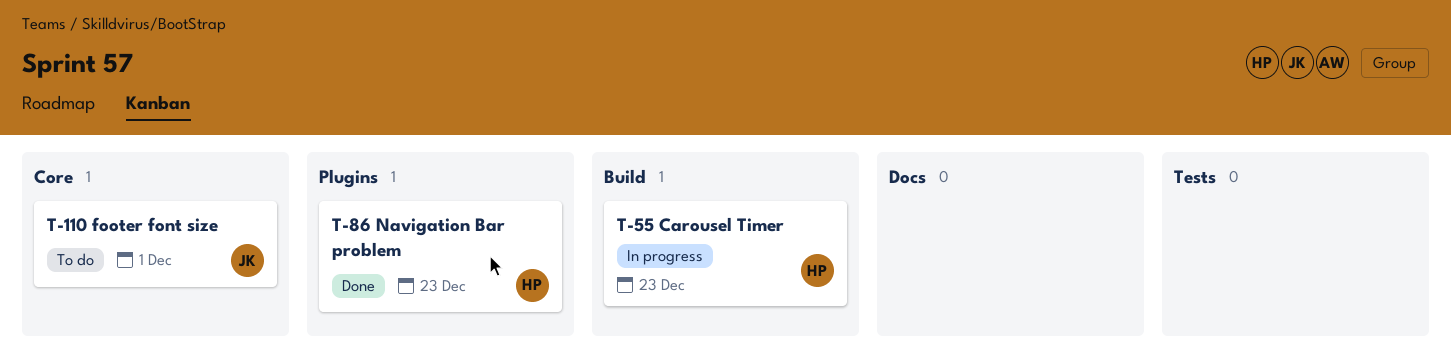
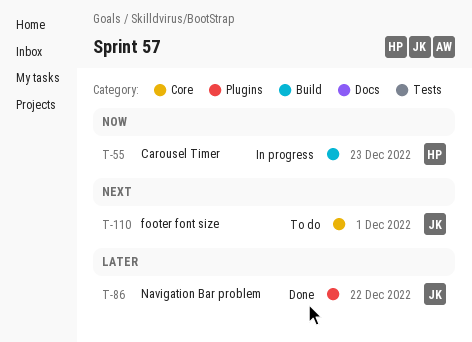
T-86, owner: HP -> JK
T-86, due: Dec 23 -> Dec 22

